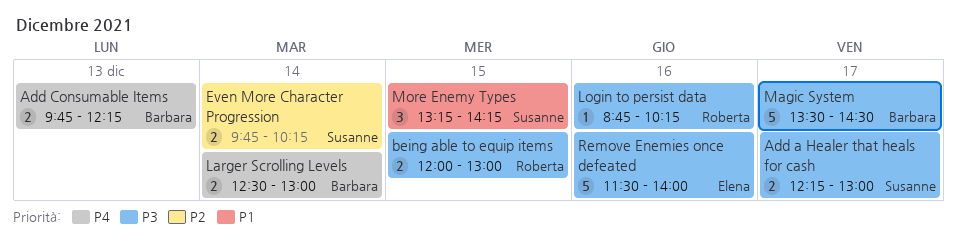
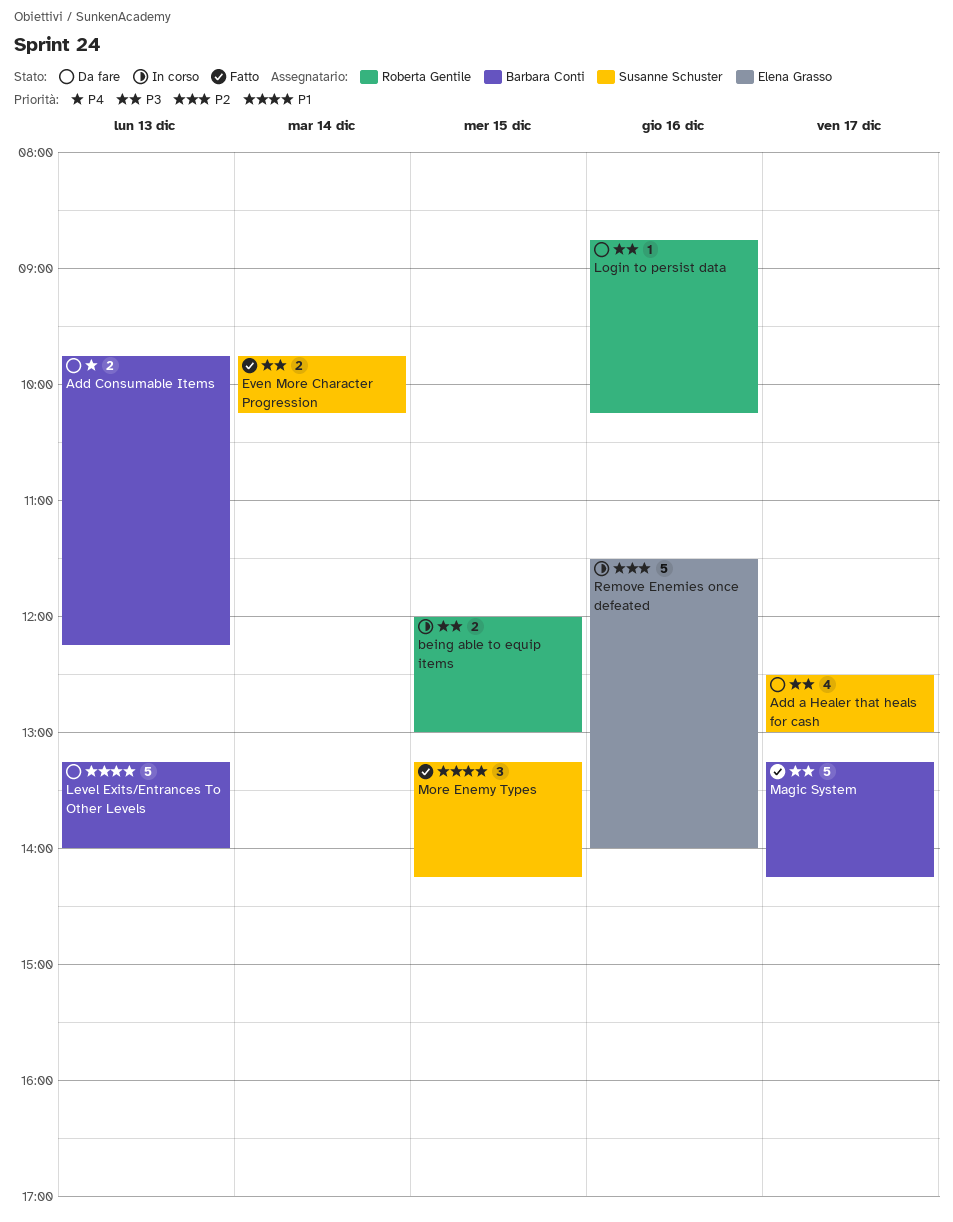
Add a Healer that heals for cash, estimate: 2 -> 4
Add a Healer that heals for cash, begins: 12:15 -> 12:30
Even More Character Progression, priority: P2 -> P3
Larger Scrolling Levels: present -> none
Level Exits/Entrances To Other Levels: none -> present
Magic System, begins: 13:30 -> 13:15
Magic System, ends: 14:30 -> 14:15
Remove Enemies once defeated, priority: P3 -> P2

